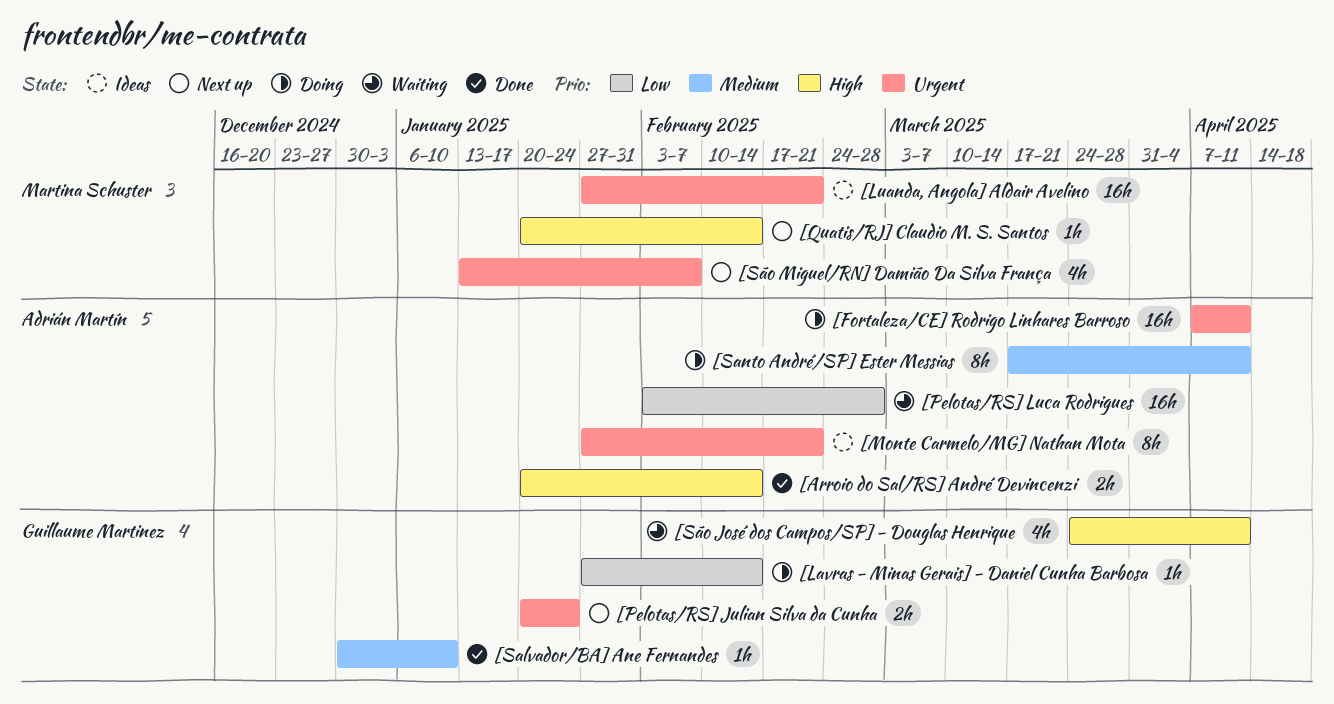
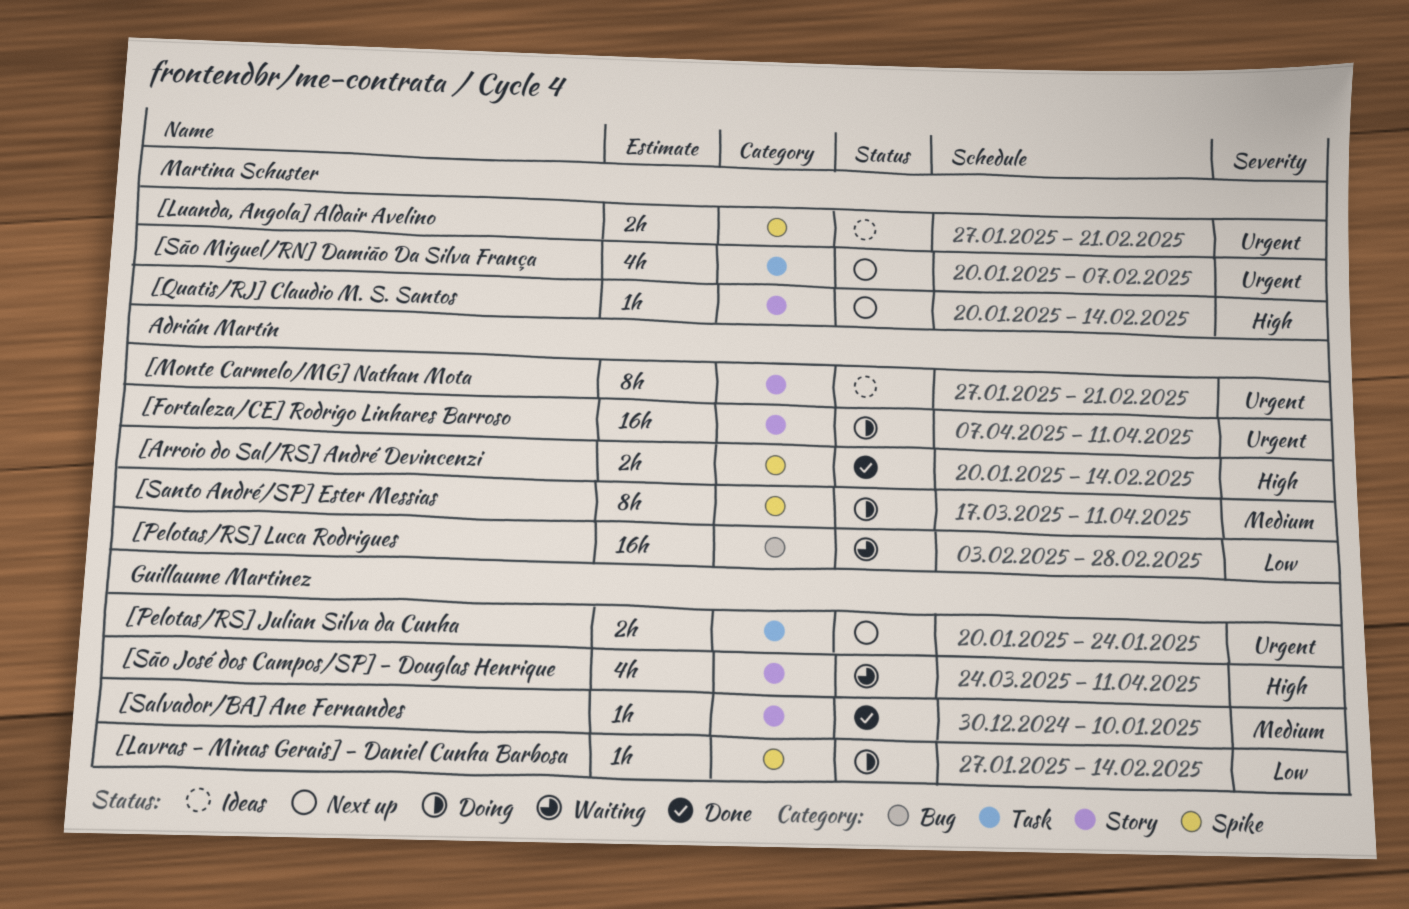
[Luanda, Angola] Aldair Avelino, estimate: 16h -> 2h
[São Miguel/RN] Damião Da Silva França, start: Jan 13 -> Jan 20

